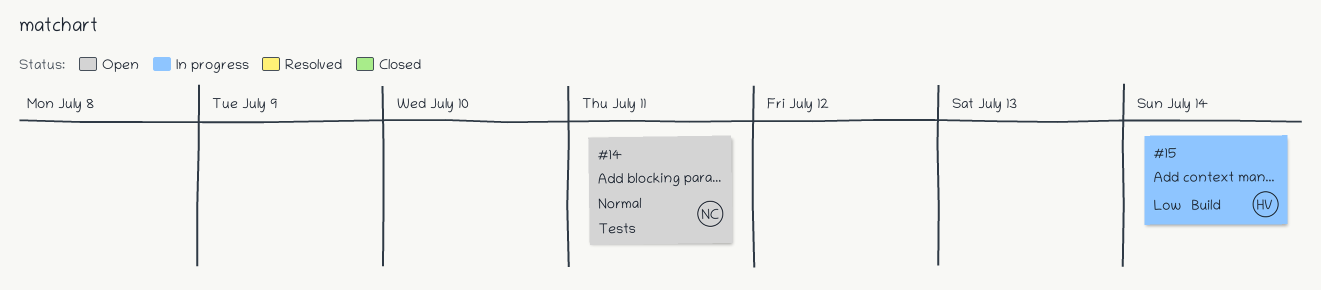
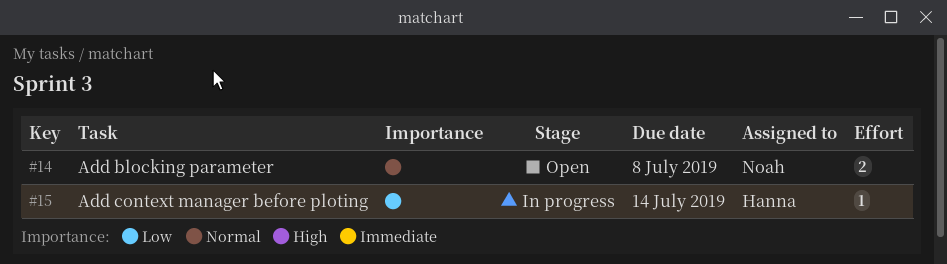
#14, due: Jul 11 -> Jul 8

